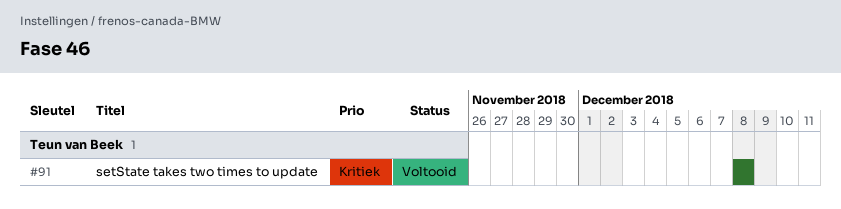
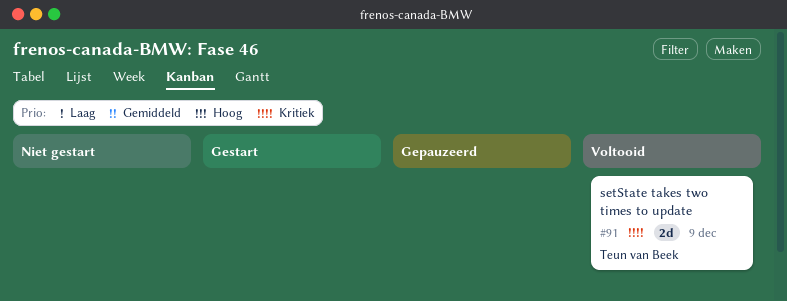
#91, due: Dec 8 -> Dec 9

